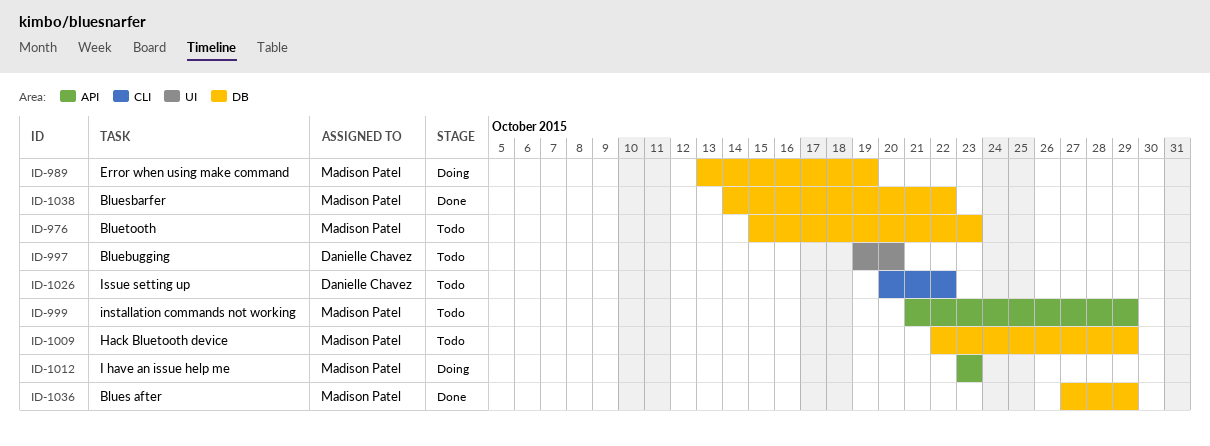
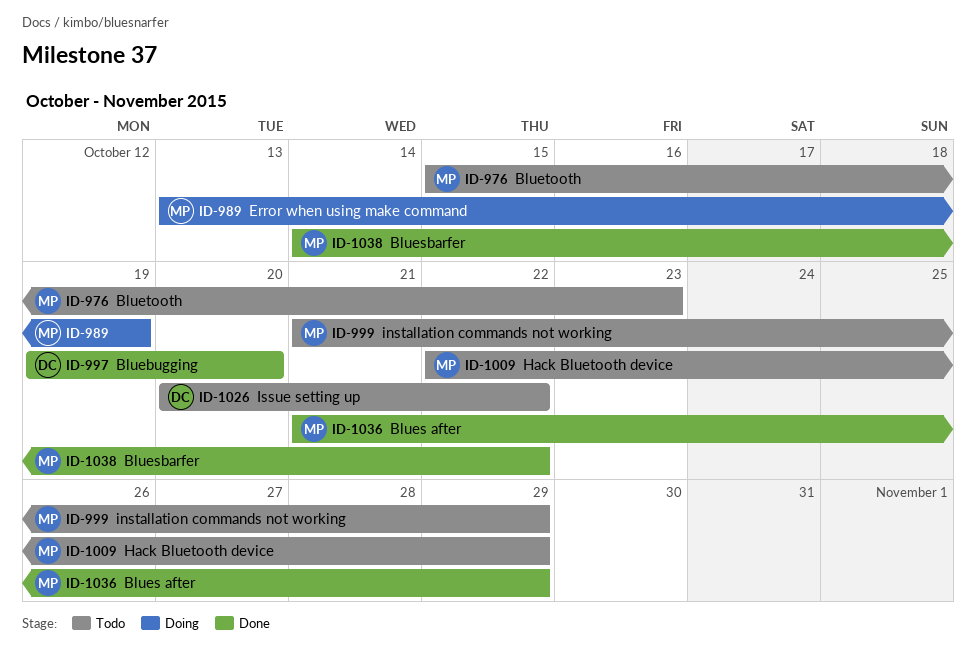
ID-997, status: Todo -> Done
ID-1012: present -> none
ID-1036, start: Oct 27 -> Oct 21

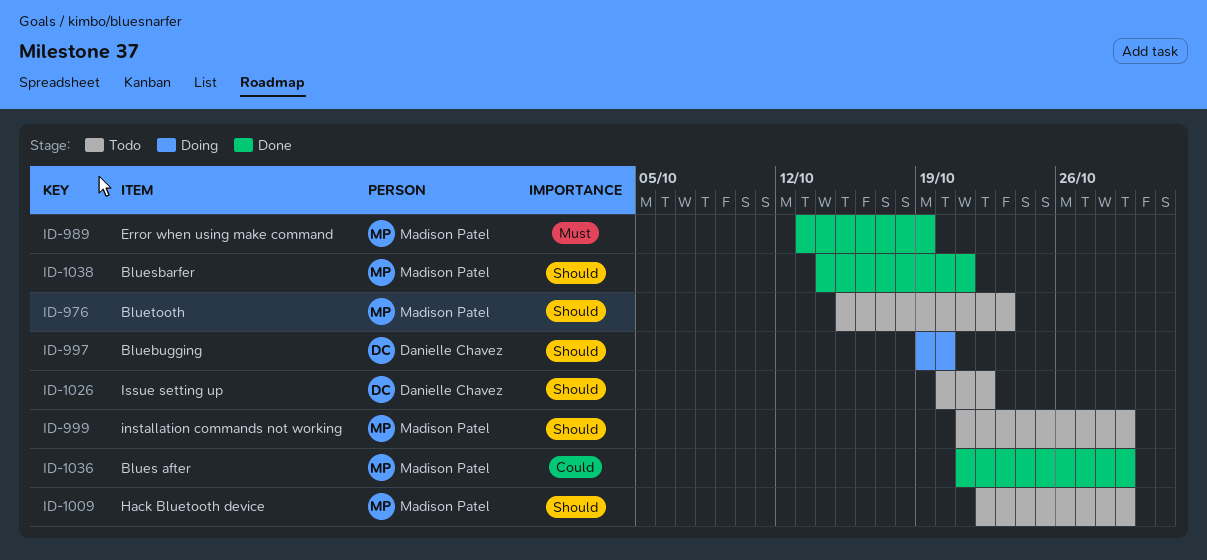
ID-989, status: Doing -> Done
ID-997, status: Done -> Doing
ID-1038, due: Oct 22 -> Oct 21

